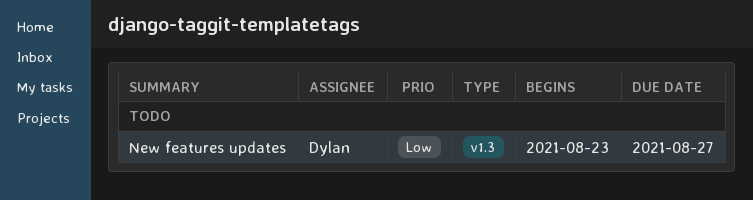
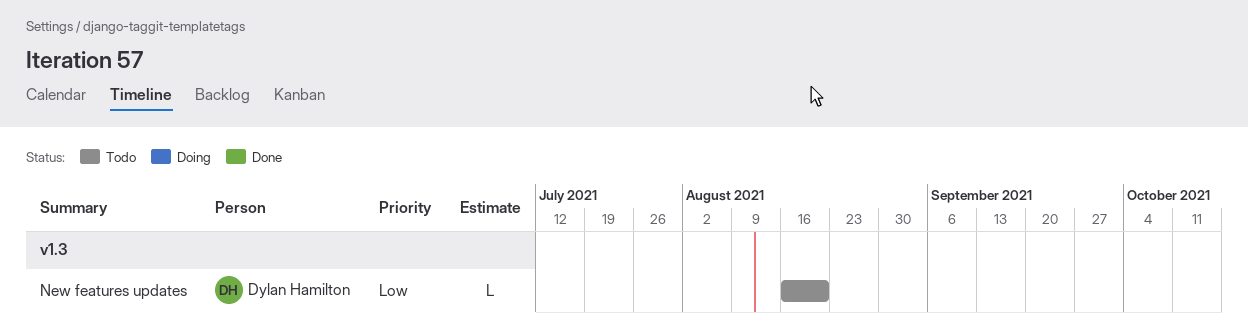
New features updates, start: Aug 23 -> Aug 16
New features updates, due: Aug 27 -> Aug 20

